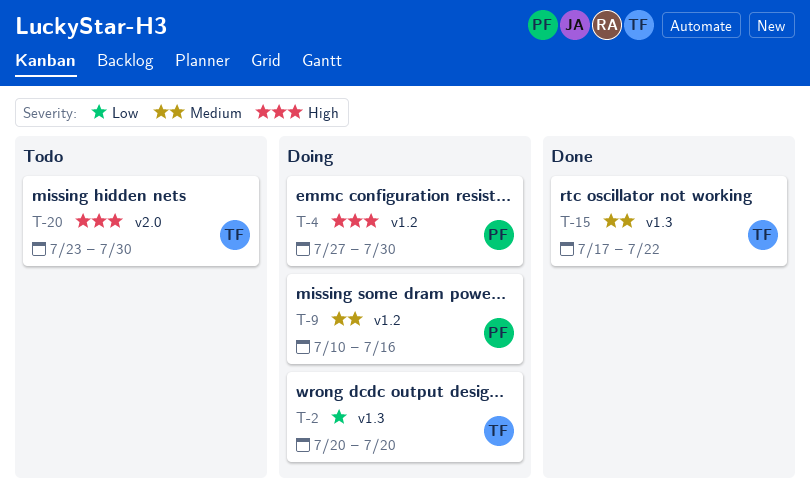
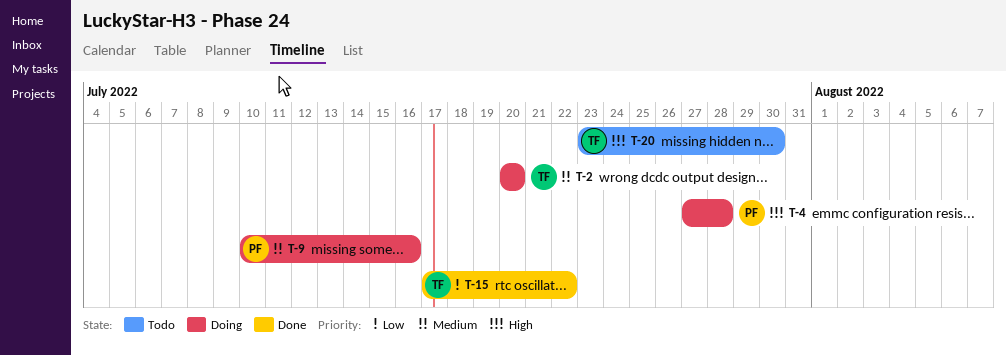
T-2, priority: Low -> Medium
T-4, due: Jul 30 -> Jul 28
T-15, priority: Medium -> Low

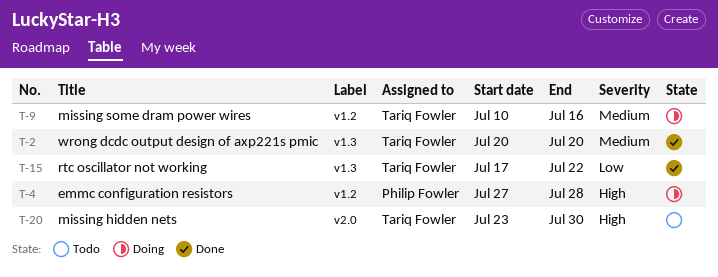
T-2, status: Doing -> Done
T-9, owner: Philip Fowler -> Tariq Fowler

